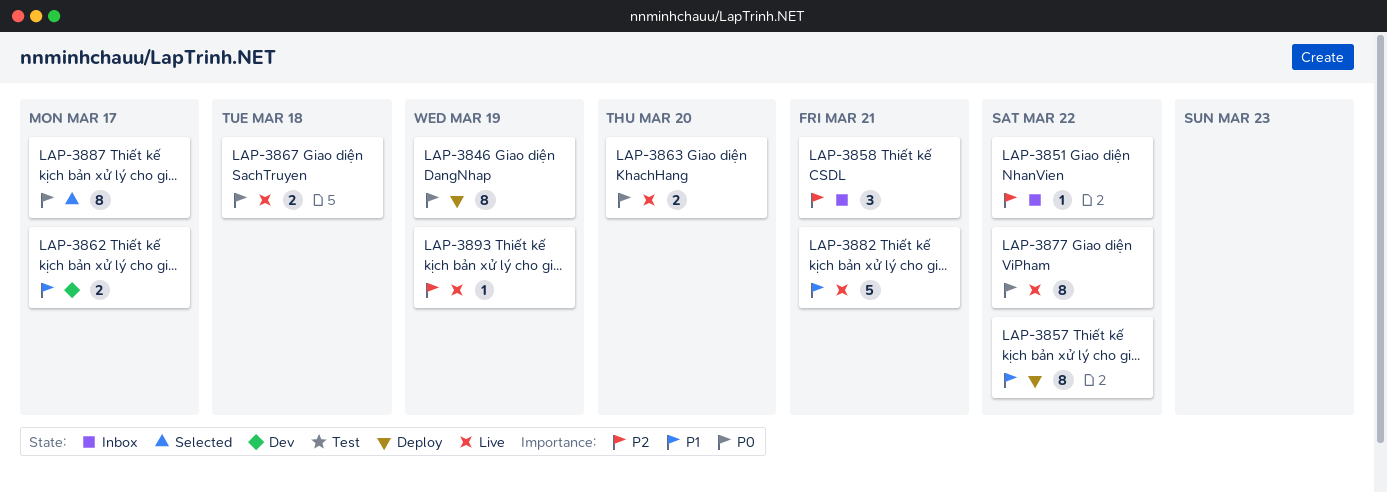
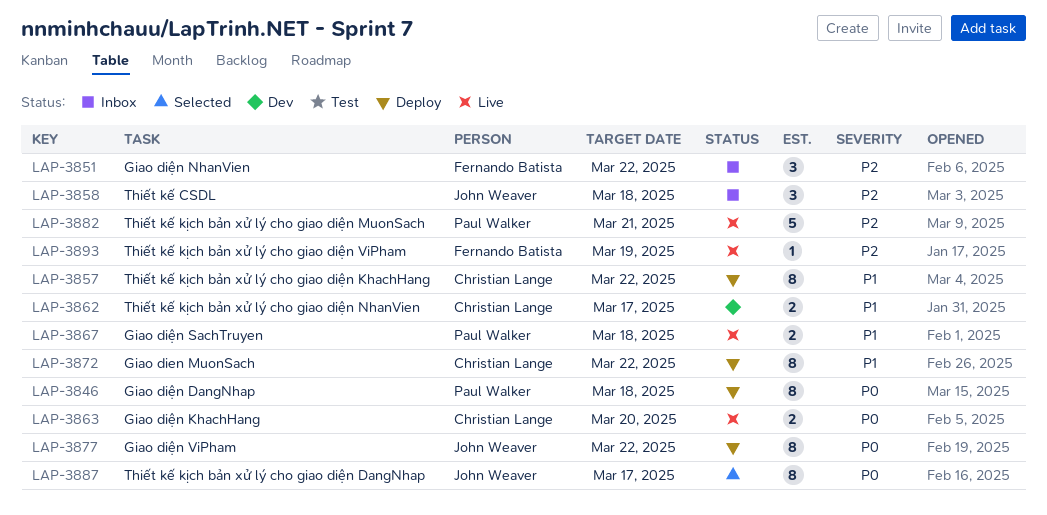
LAP-3846, due: Mar 19 -> Mar 18
LAP-3851, estimate: 1 -> 3
LAP-3858, due: Mar 21 -> Mar 18
LAP-3867, priority: P0 -> P1
LAP-3872: none -> present
LAP-3877, status: Live -> Deploy
LAP-3882, priority: P1 -> P2

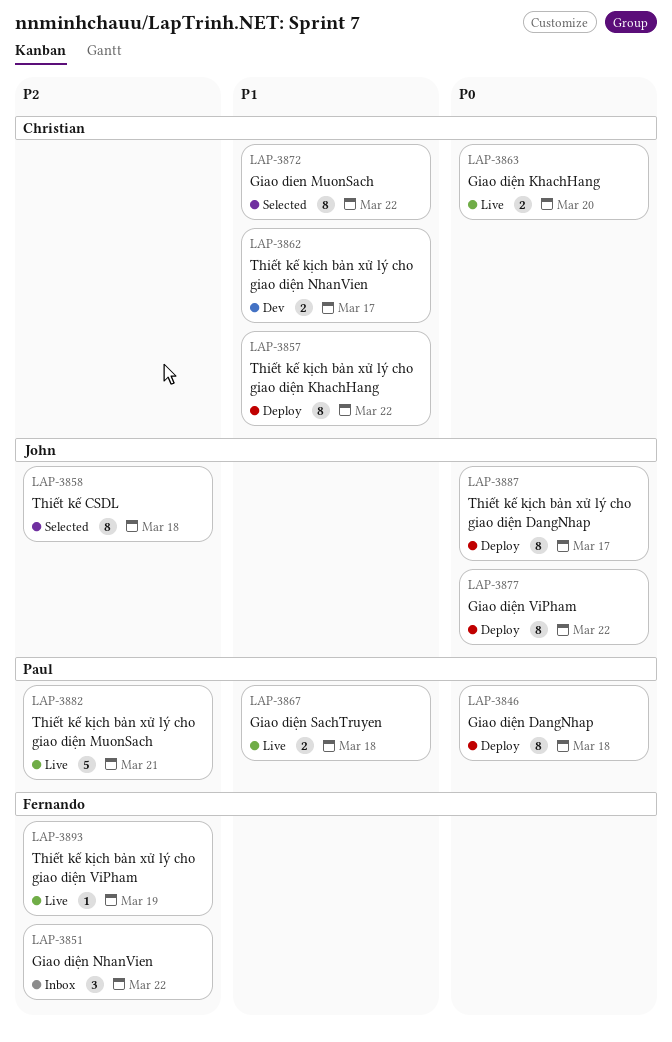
LAP-3858, status: Inbox -> Selected
LAP-3858, estimate: 3 -> 8
LAP-3872, status: Deploy -> Selected
LAP-3887, status: Selected -> Deploy

